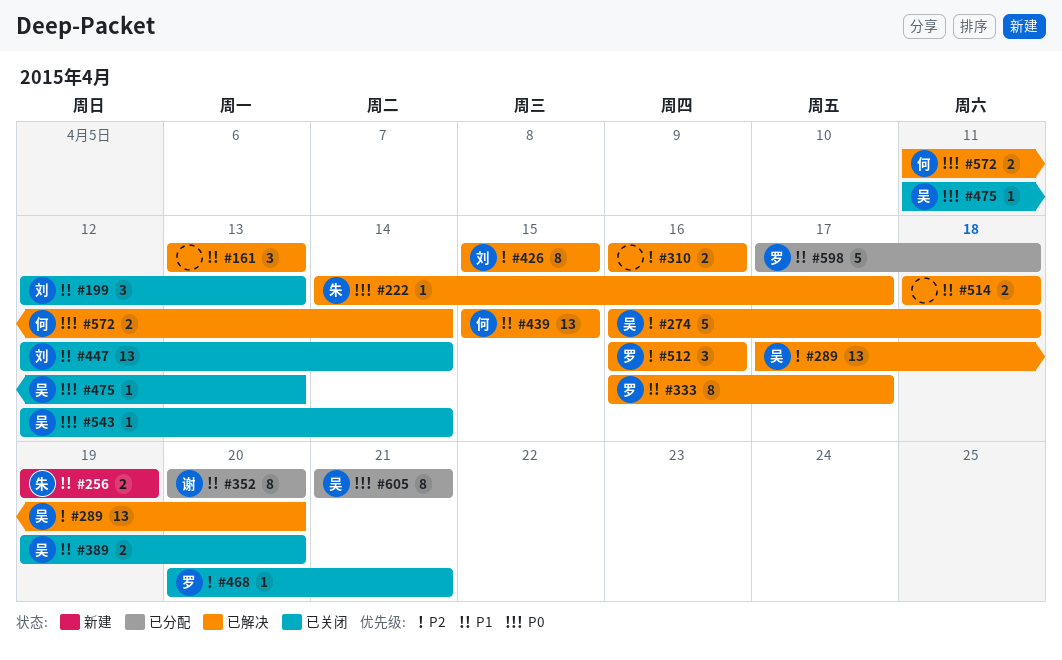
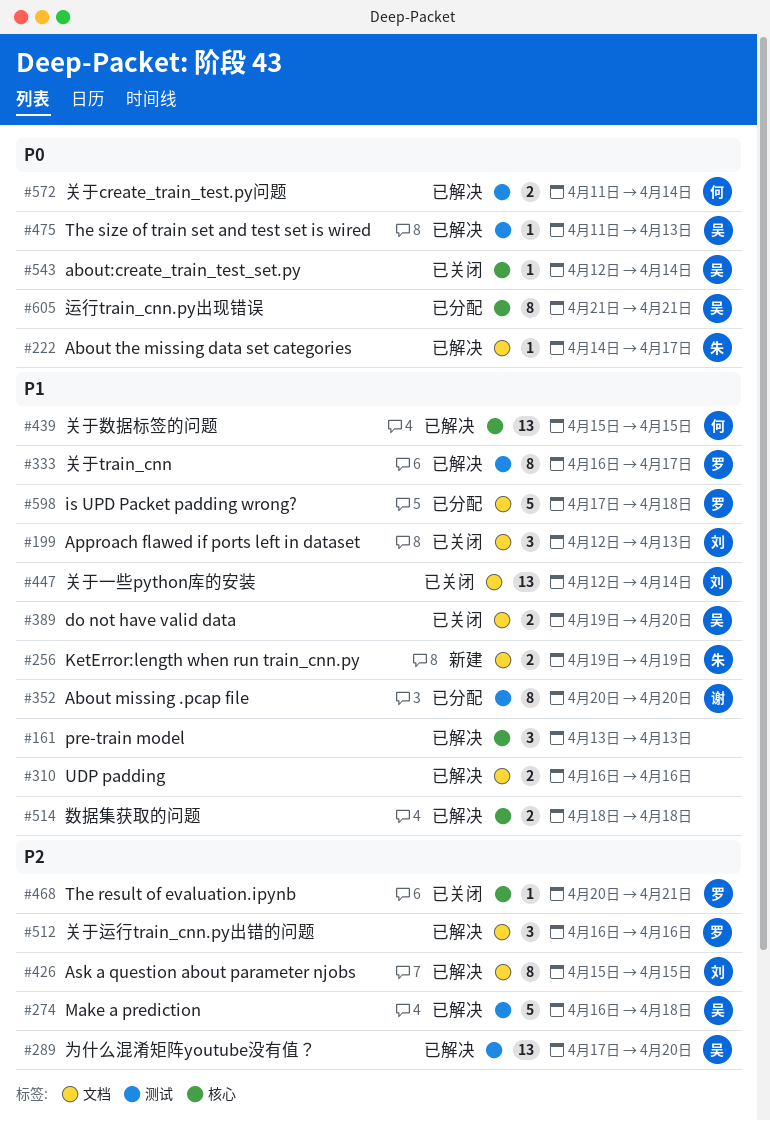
#310, priority: P2 -> P1
#475, status: 已关闭 -> 已解决

